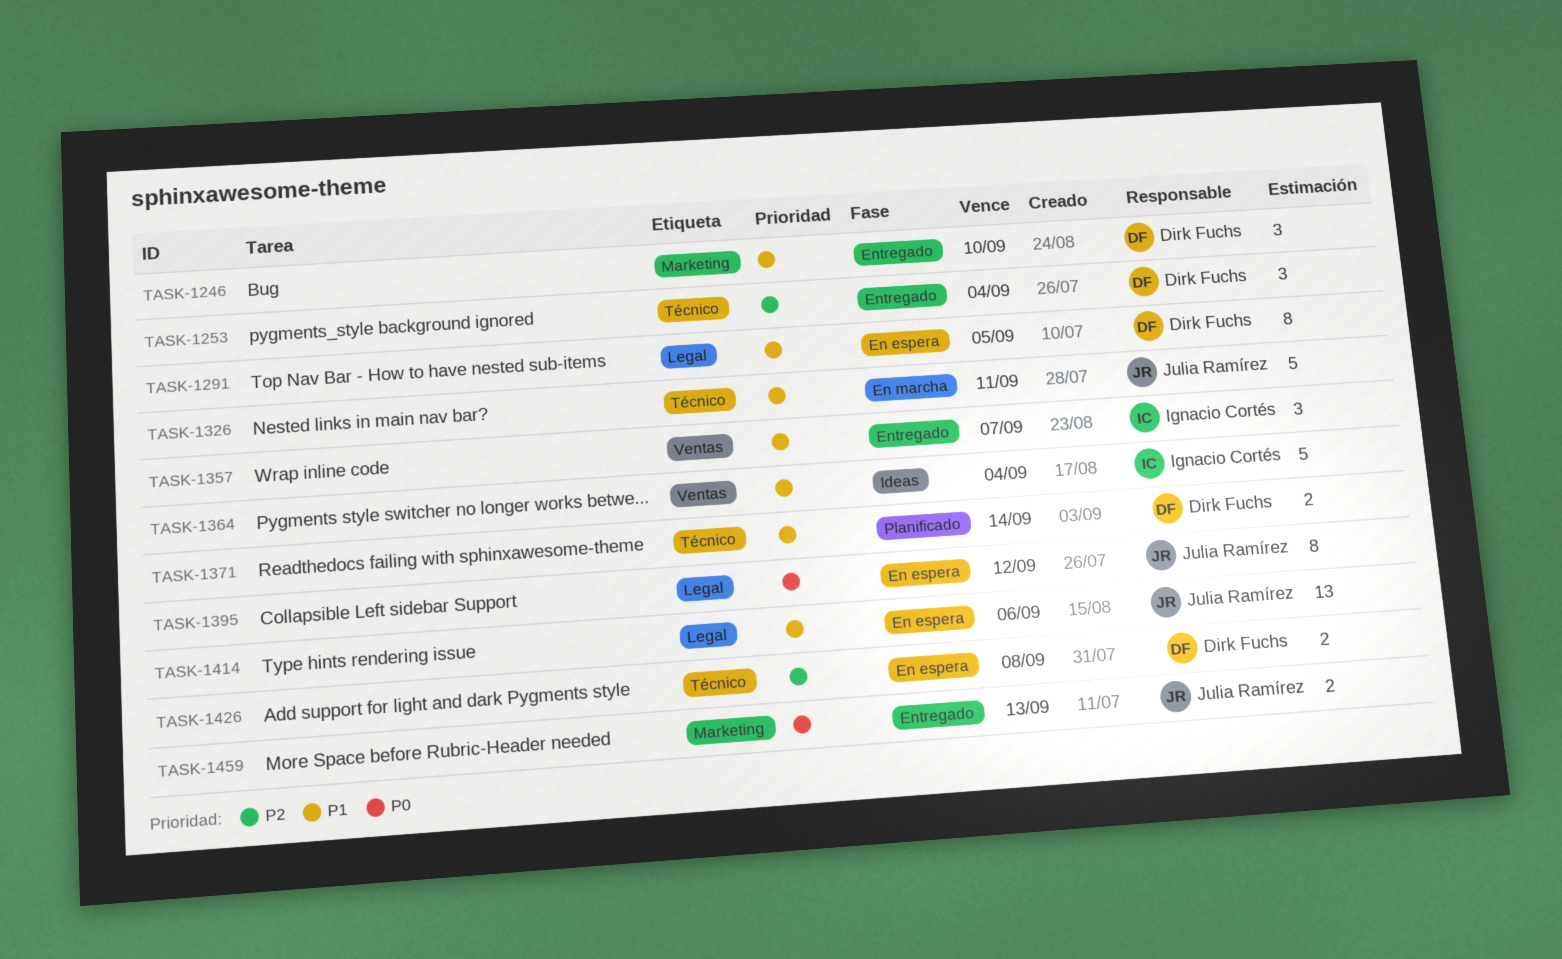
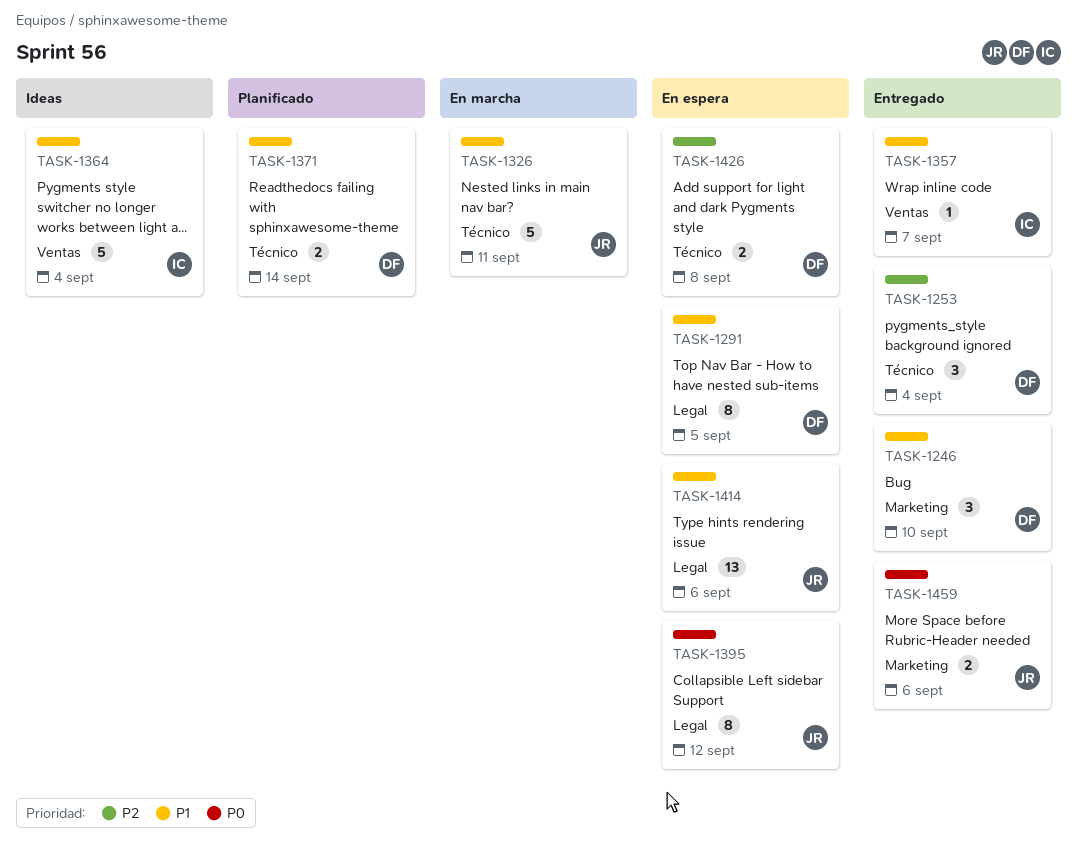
TASK-1357, estimate: 3 -> 1
TASK-1459, due: Sep 13 -> Sep 6

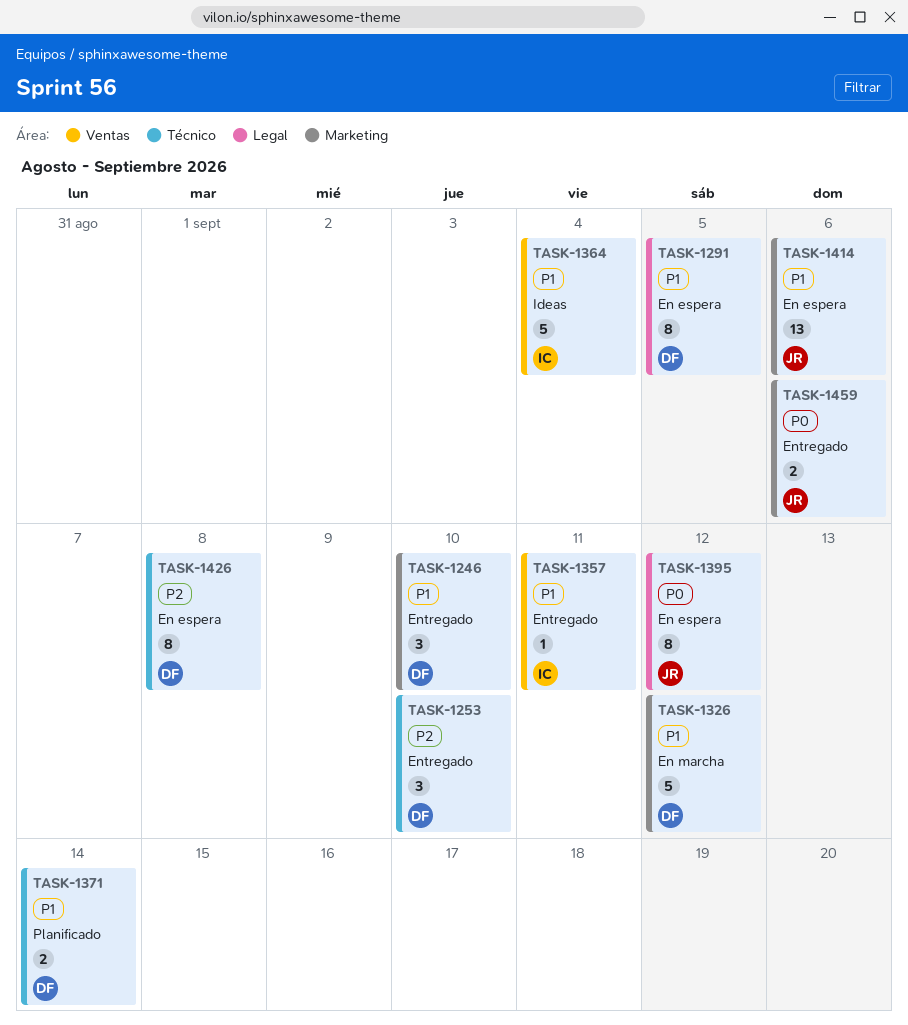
TASK-1253, due: Sep 4 -> Sep 10
TASK-1326, owner: JR -> DF
TASK-1326, label: Técnico -> Marketing
TASK-1326, due: Sep 11 -> Sep 12
TASK-1357, due: Sep 7 -> Sep 11
TASK-1414, label: Legal -> Marketing
TASK-1426, estimate: 2 -> 8

